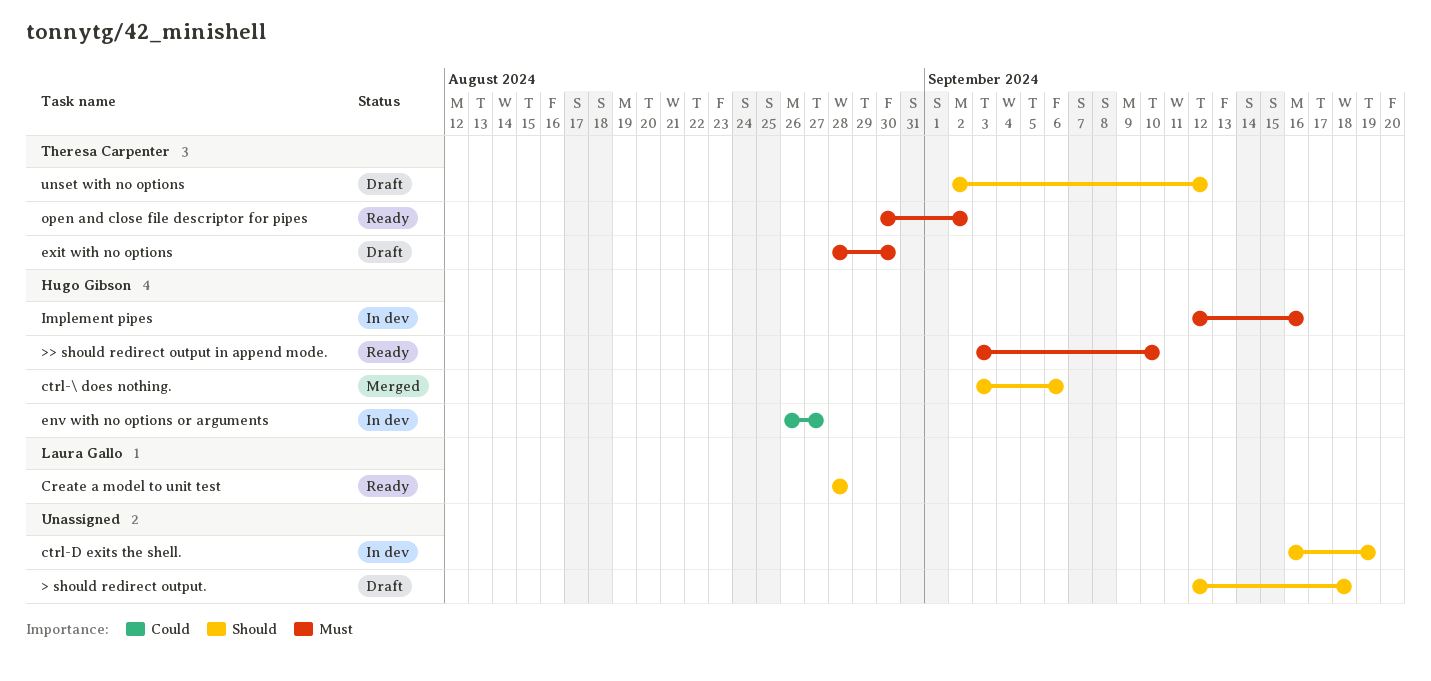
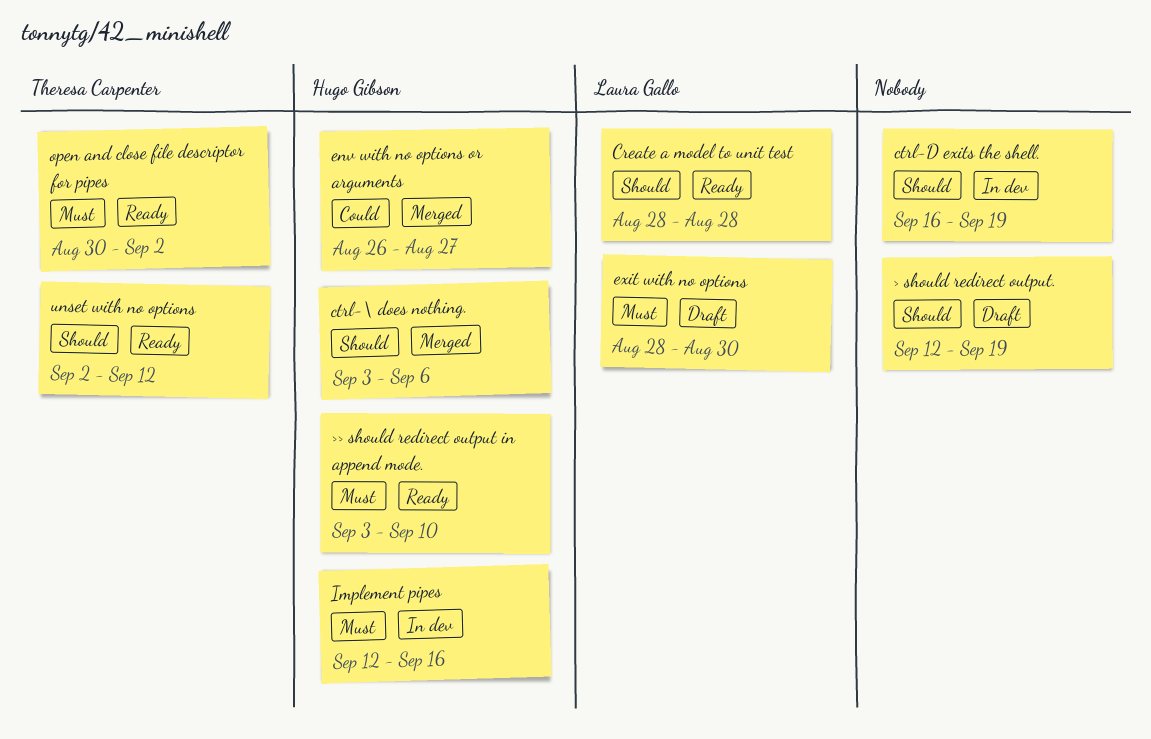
> should redirect output., due: Sep 18 -> Sep 19
env with no options or arguments, status: In dev -> Merged
exit with no options, owner: Theresa Carpenter -> Laura Gallo
unset with no options, status: Draft -> Ready

